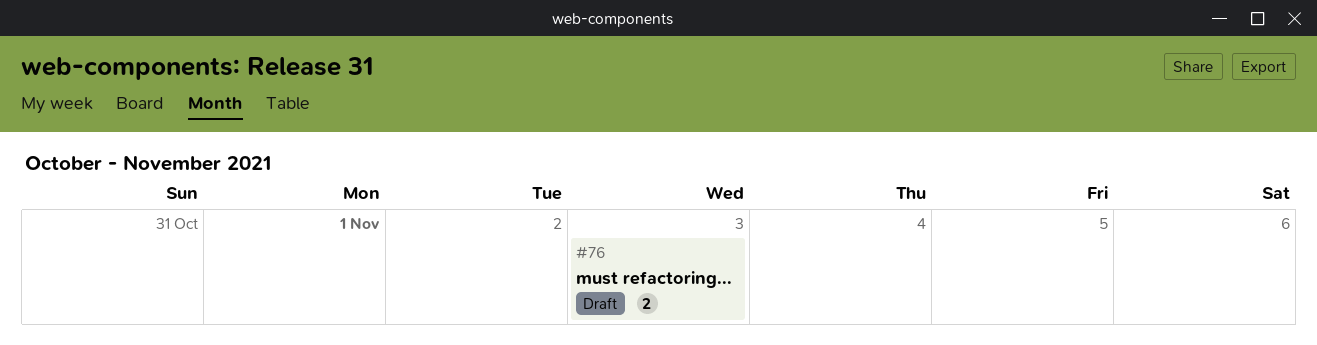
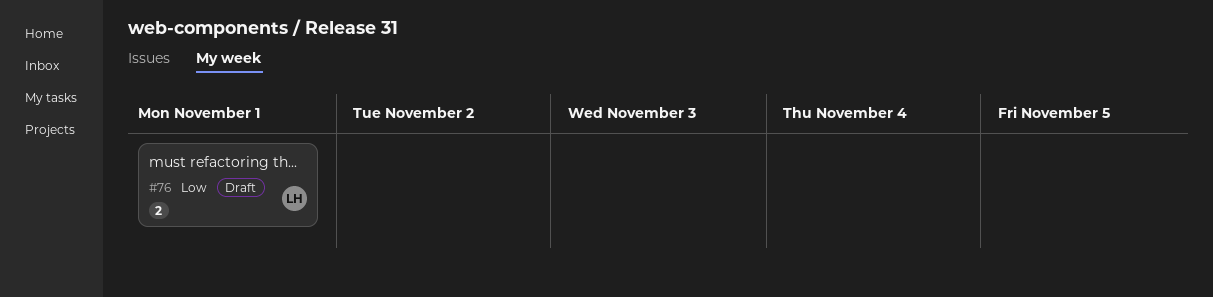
#76, due: Nov 3 -> Nov 1

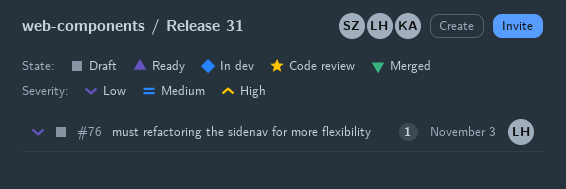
#76, estimate: 2 -> 1
#76, due: Nov 1 -> Nov 3

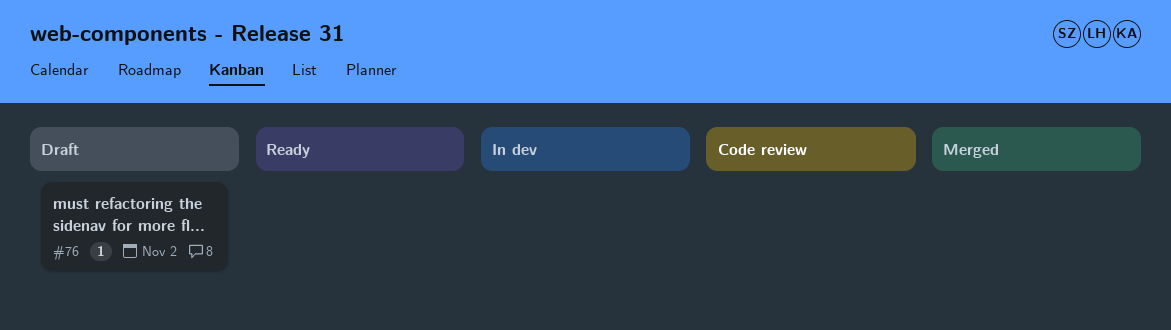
#76, due: Nov 3 -> Nov 2

